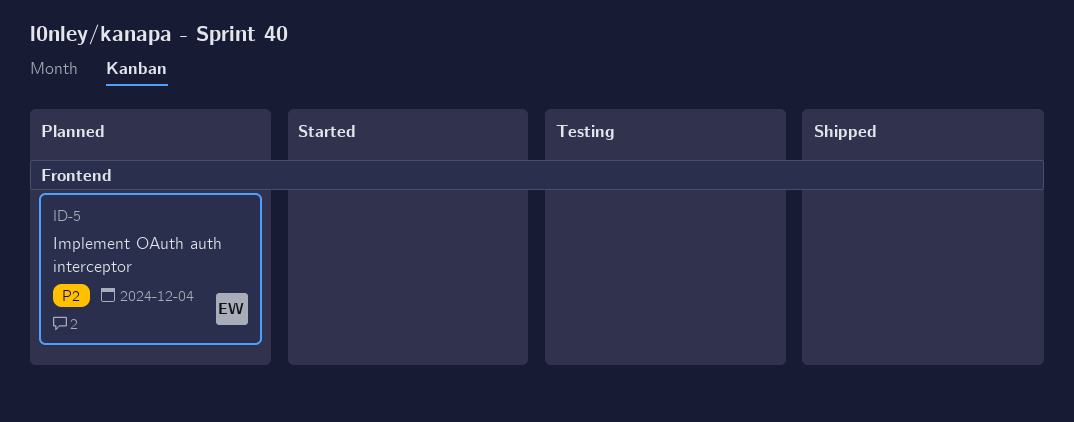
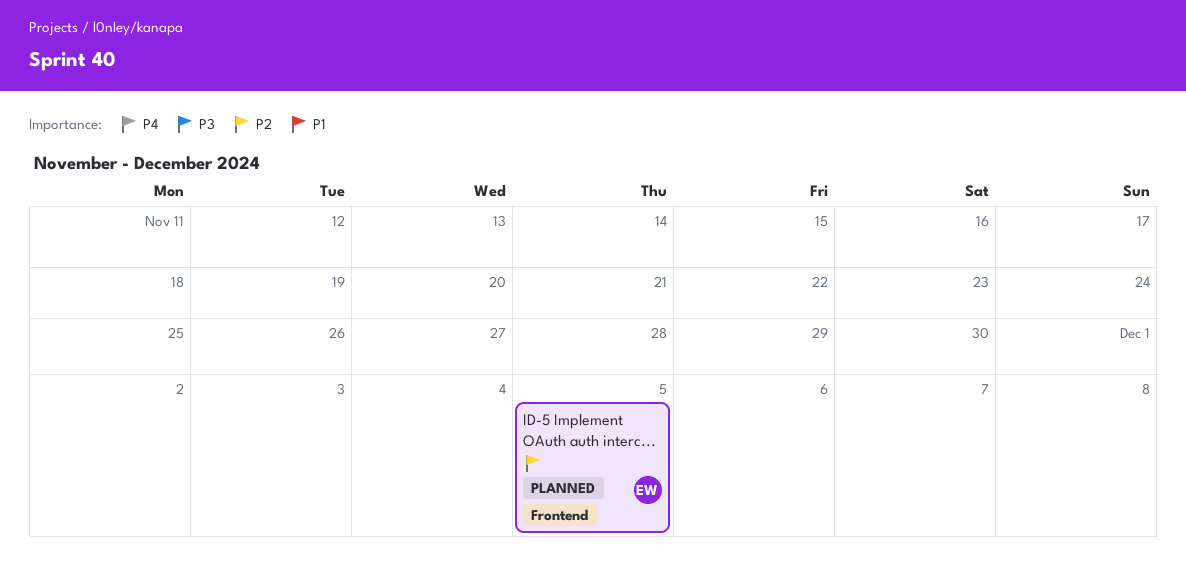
ID-5, due: Dec 4 -> Dec 5

